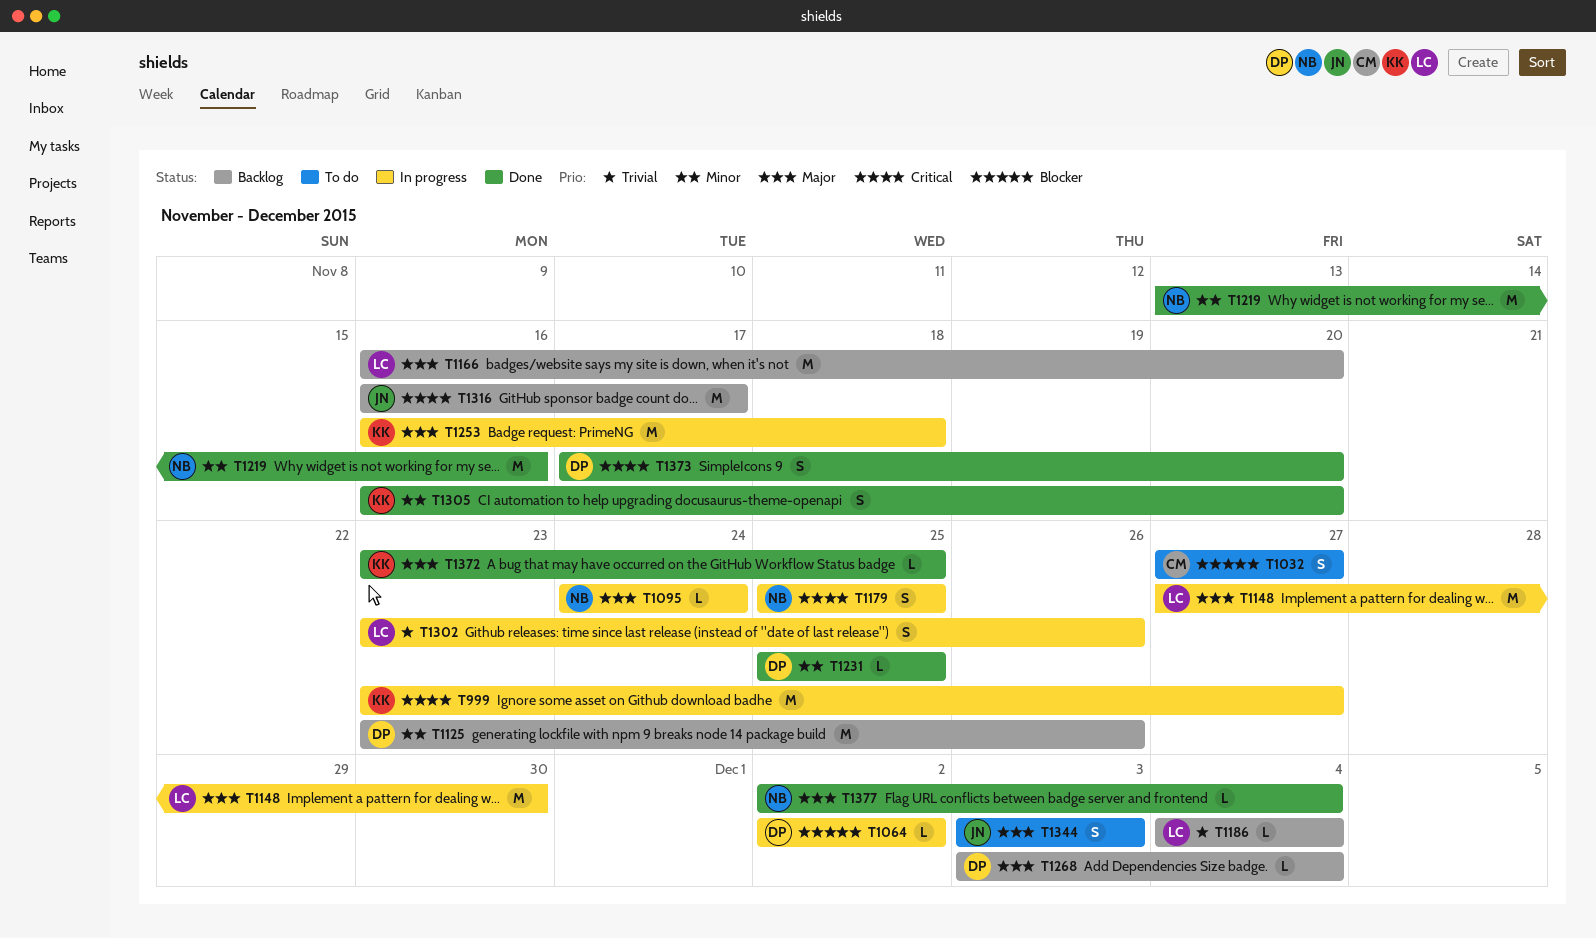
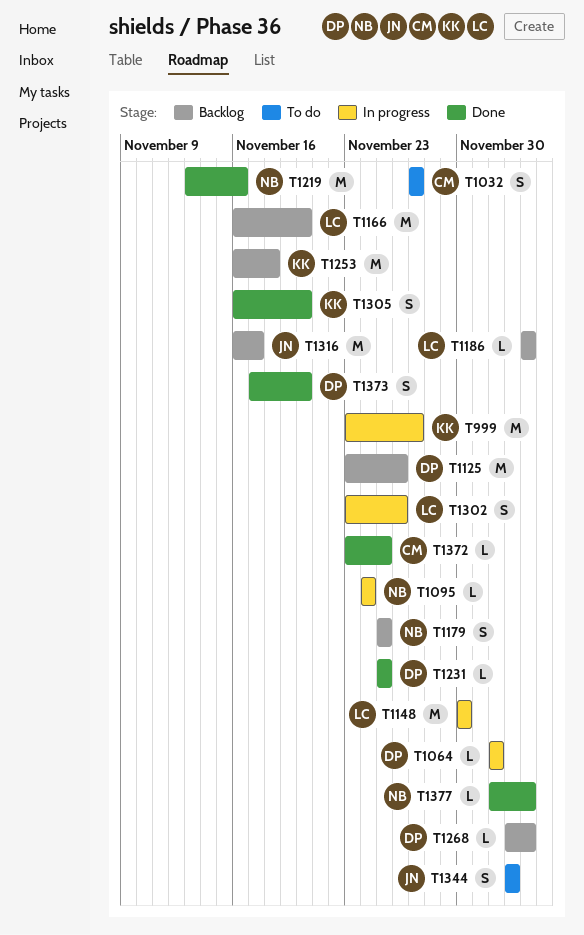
T1148, start: Nov 27 -> Nov 30
T1179, status: In progress -> Backlog
T1253, status: In progress -> Backlog
T1372, owner: KK -> CM

